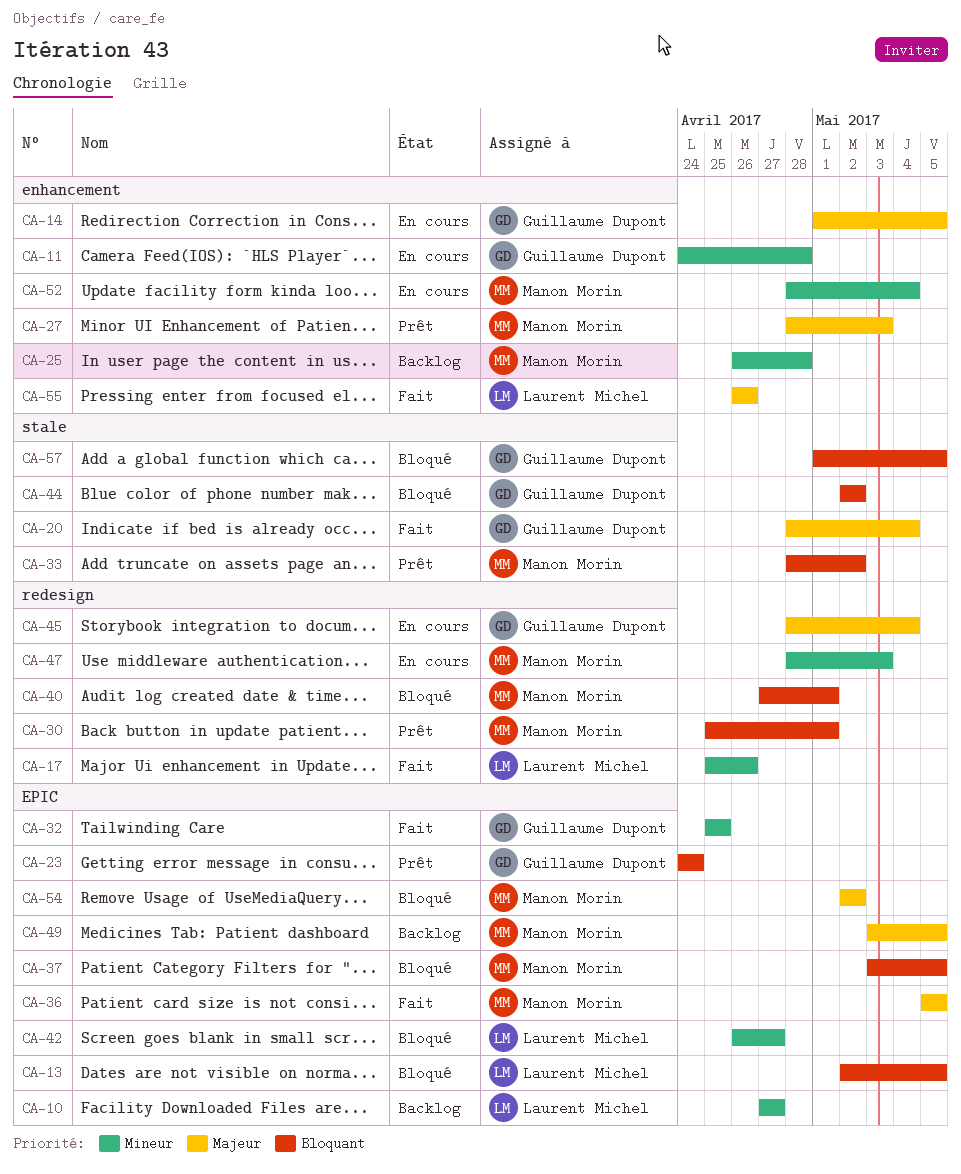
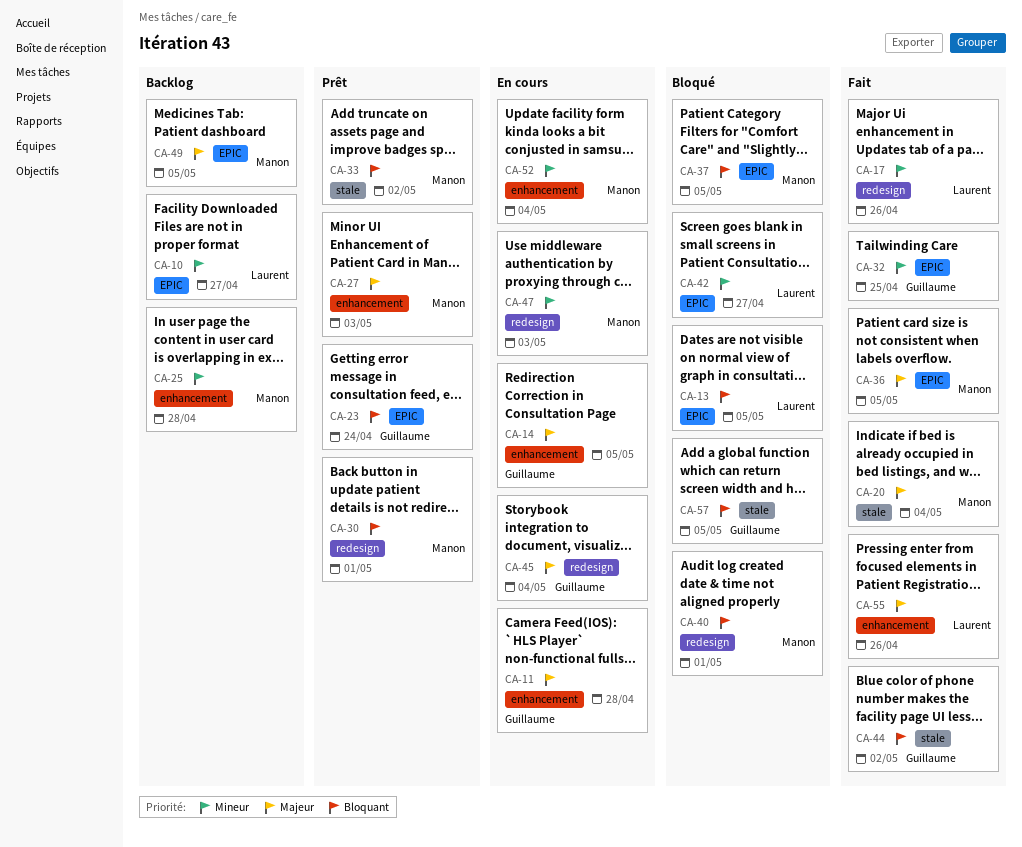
CA-11, priority: Mineur -> Majeur
CA-20, owner: Guillaume Dupont -> Manon Morin
CA-44, status: Bloqué -> Fait
CA-54: present -> none

